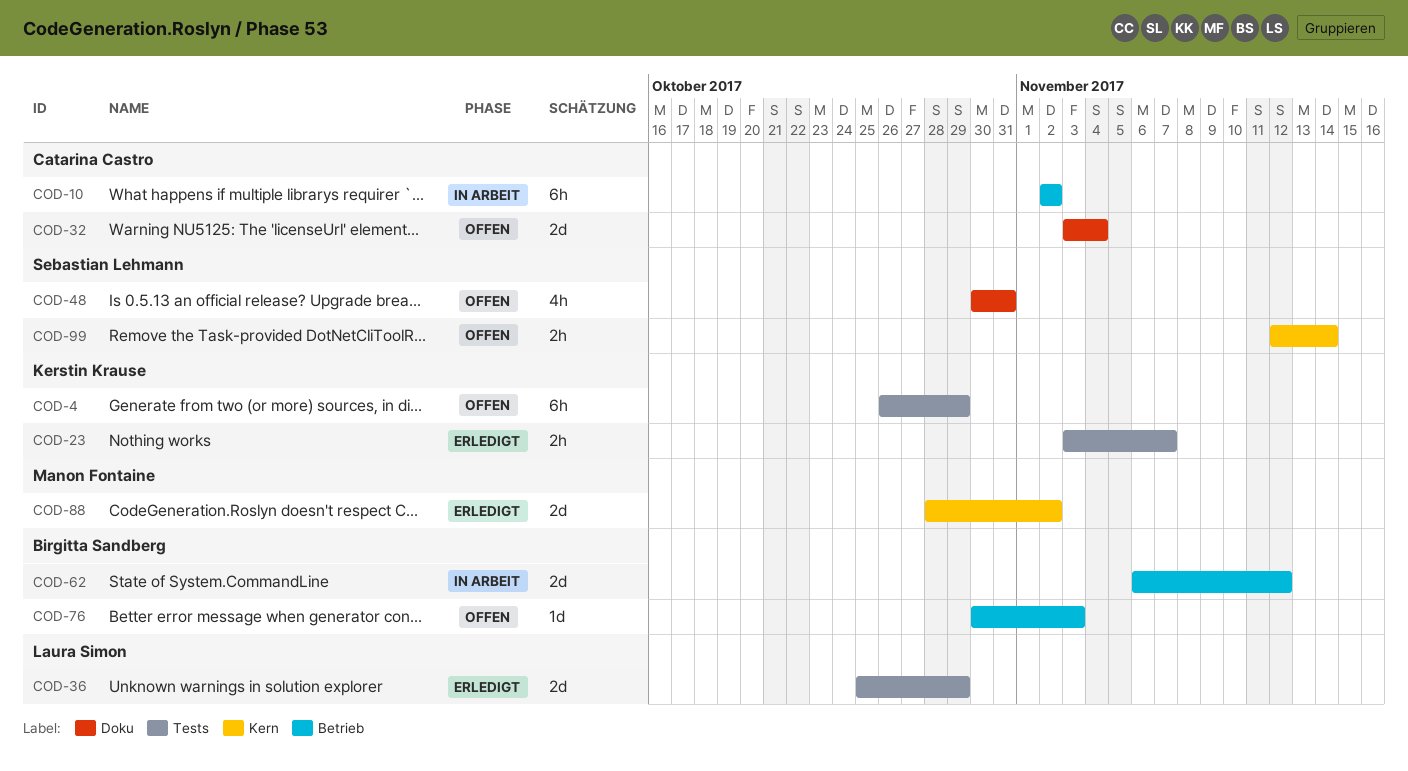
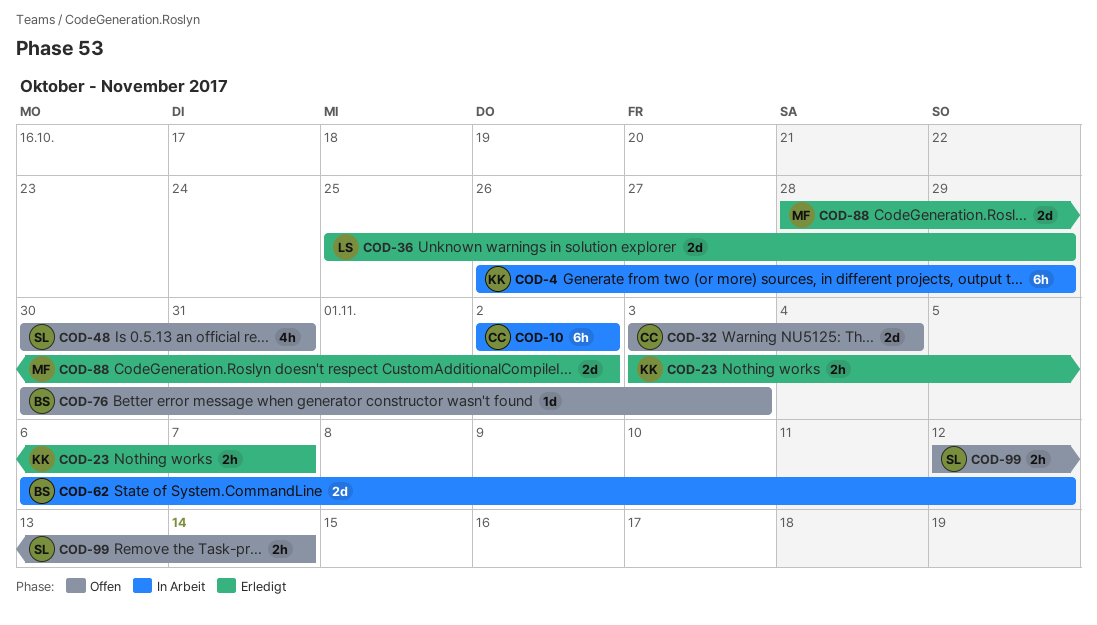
COD-4, status: Offen -> In Arbeit

